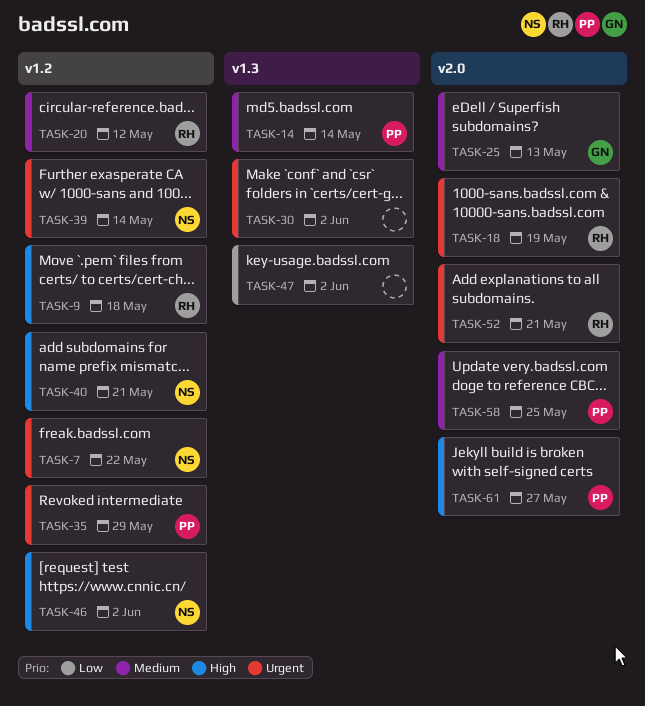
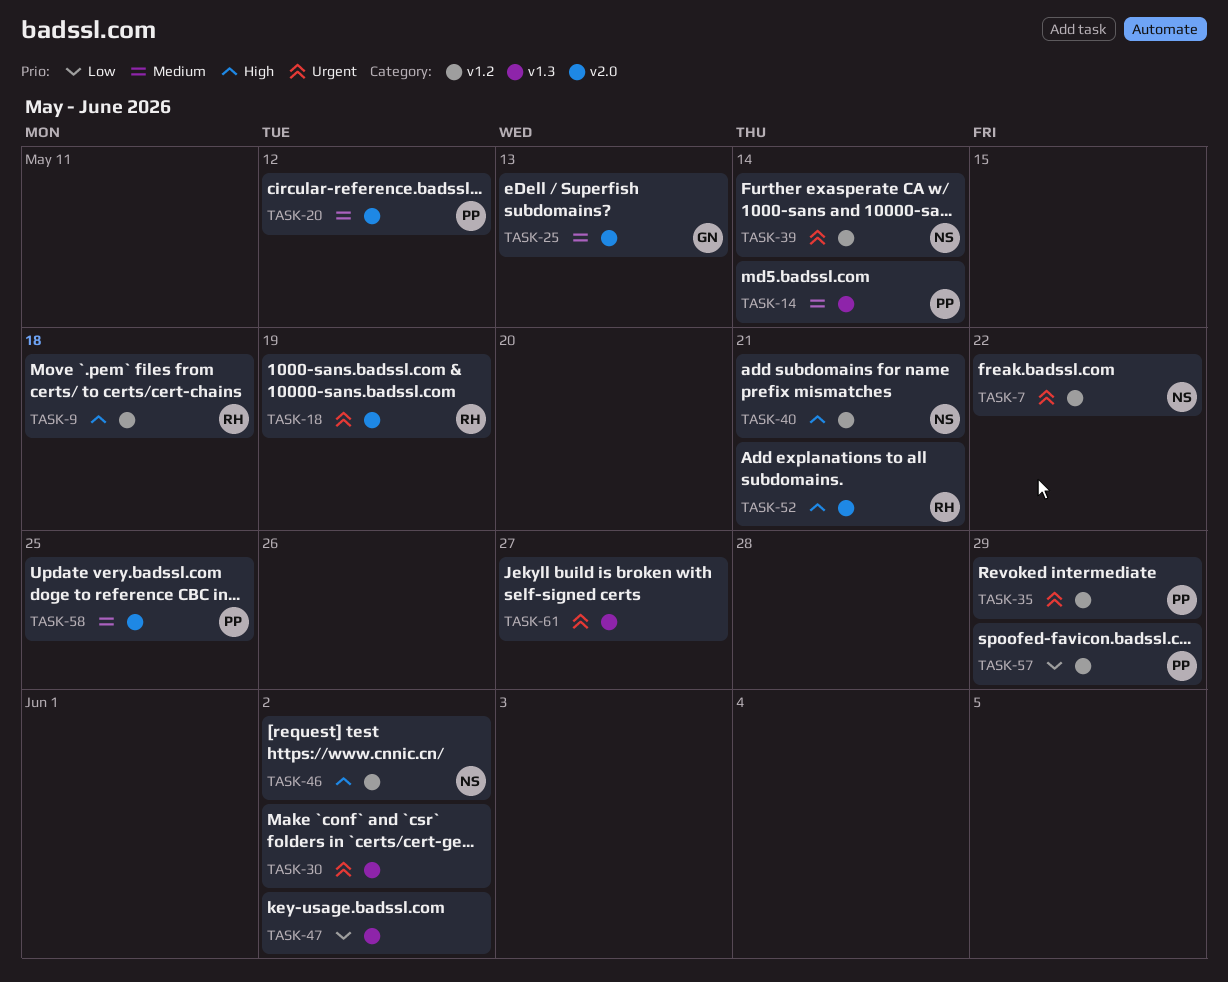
TASK-20, owner: RH -> PP
TASK-20, label: v1.2 -> v2.0
TASK-52, priority: Urgent -> High
TASK-57: none -> present
TASK-61, owner: PP -> none
TASK-61, priority: High -> Urgent
TASK-61, label: v2.0 -> v1.3

